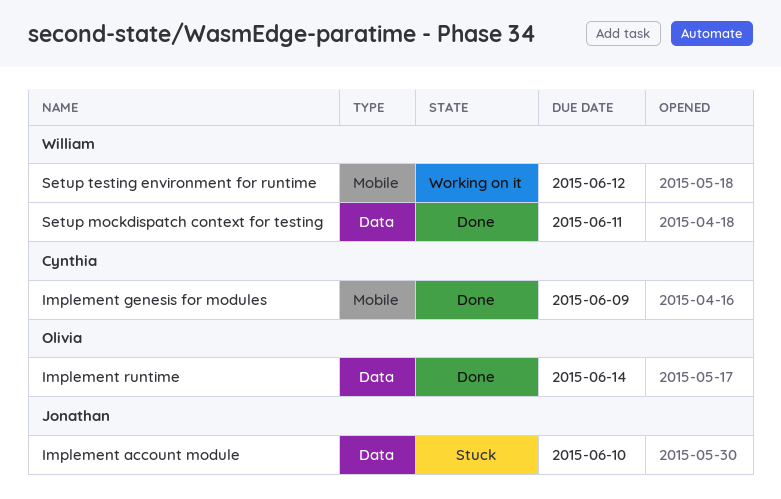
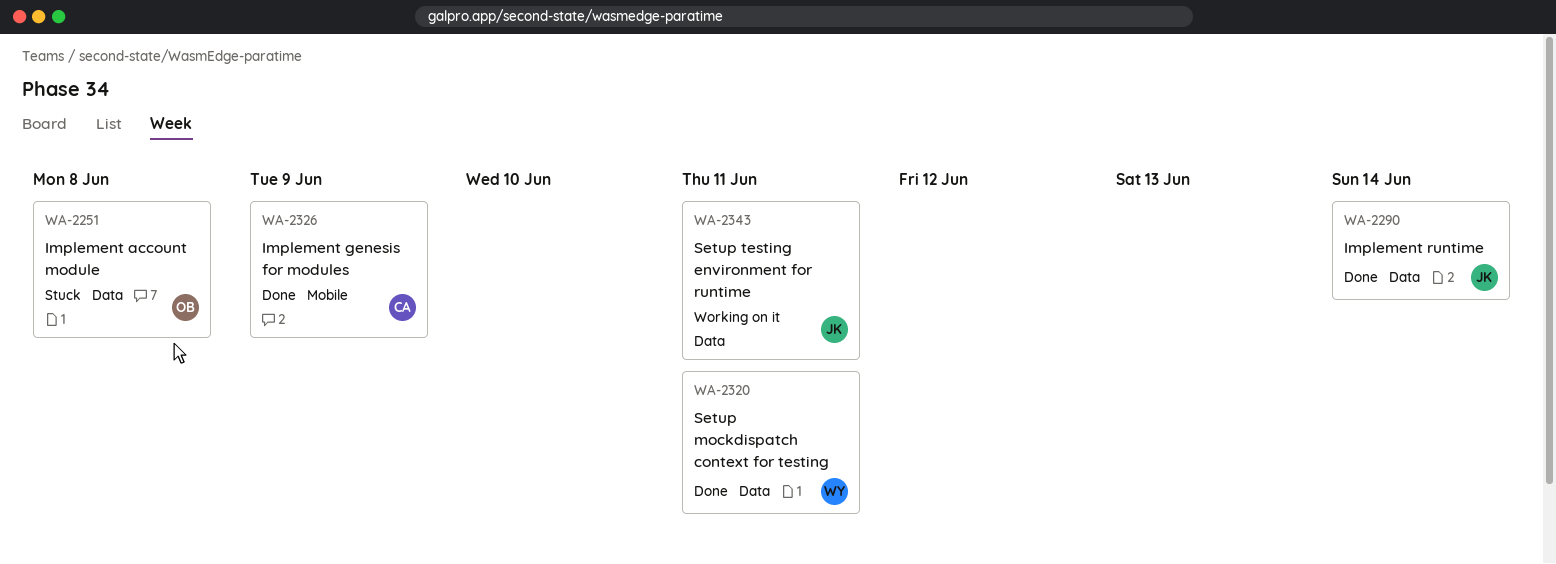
Implement account module, owner: Jonathan -> Olivia
Implement account module, due: Jun 10 -> Jun 8
Implement runtime, owner: Olivia -> Jonathan
Setup testing environment for runtime, owner: William -> Jonathan
Setup testing environment for runtime, label: Mobile -> Data
Setup testing environment for runtime, due: Jun 12 -> Jun 11

